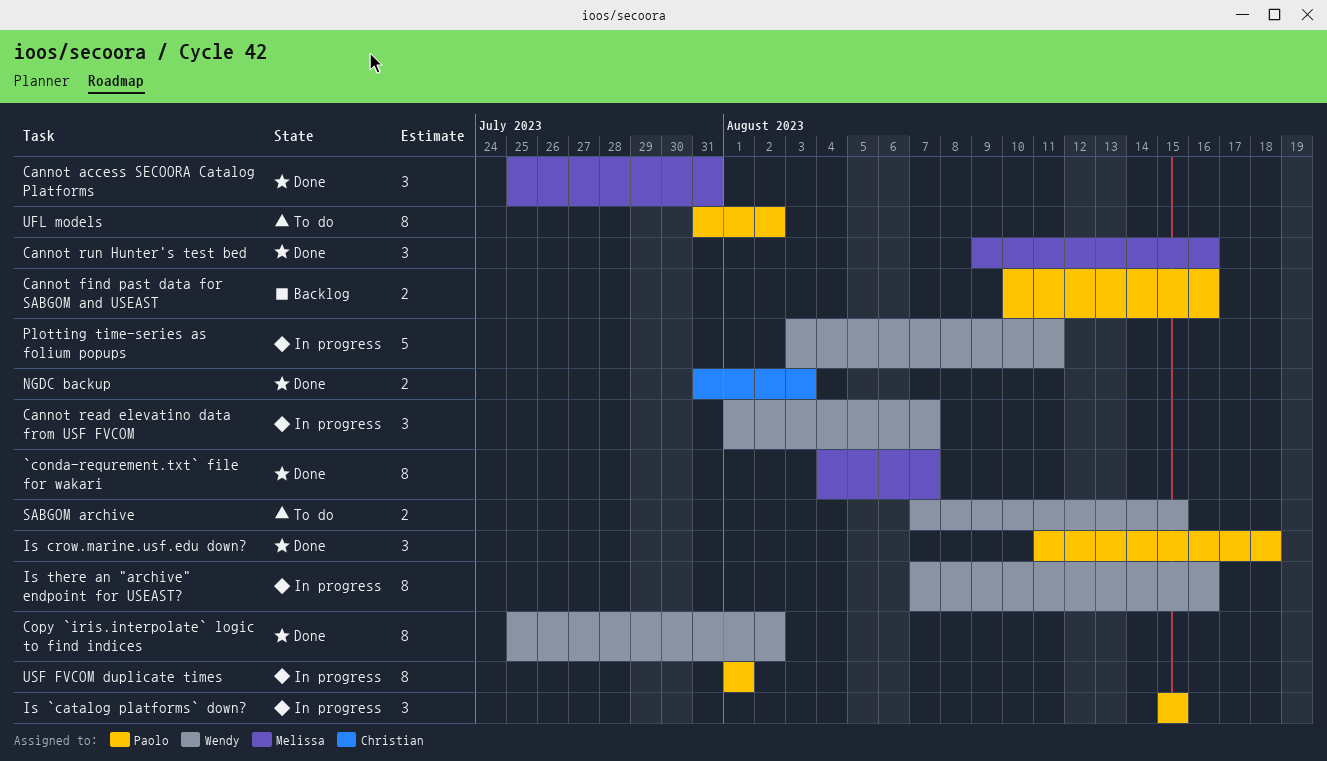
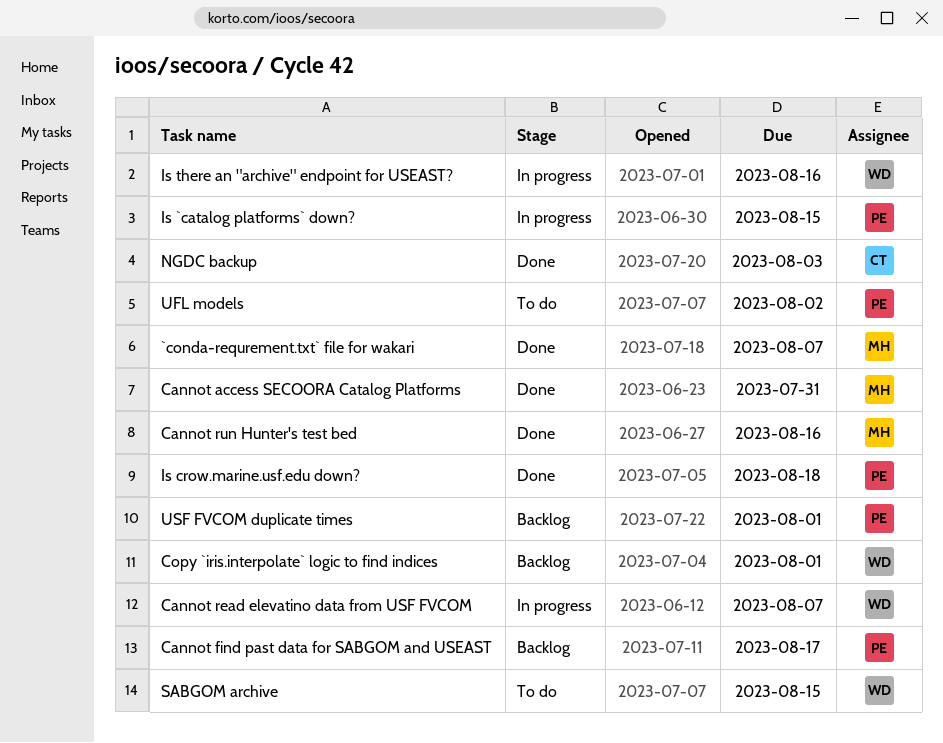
Cannot find past data for SABGOM and USEAST, due: Aug 16 -> Aug 17
Copy `iris.interpolate` logic to find indices, status: Done -> Backlog
Copy `iris.interpolate` logic to find indices, due: Aug 2 -> Aug 1
Plotting time-series as folium popups: present -> none
USF FVCOM duplicate times, status: In progress -> Backlog

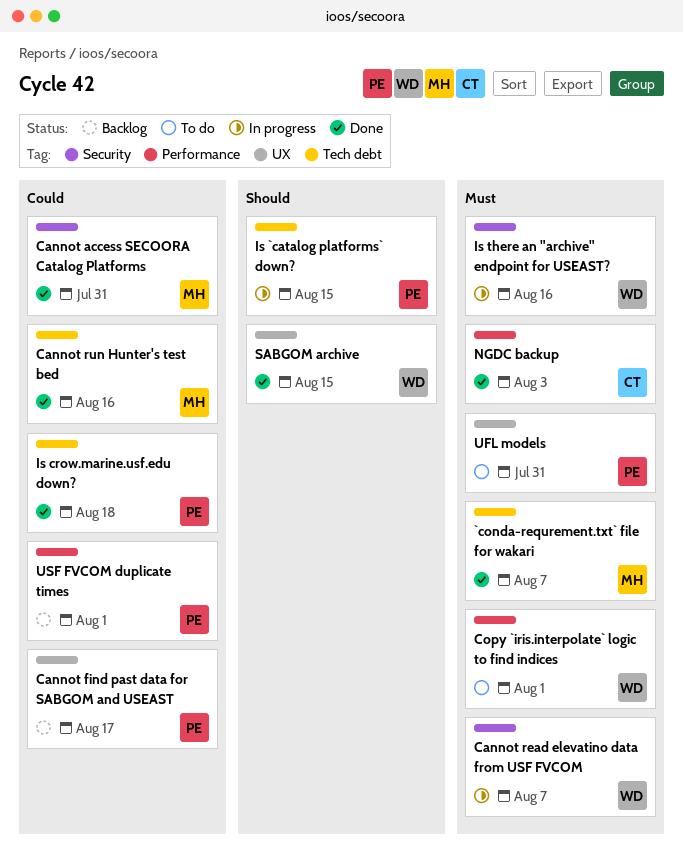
Copy `iris.interpolate` logic to find indices, status: Backlog -> To do
SABGOM archive, status: To do -> Done
UFL models, due: Aug 2 -> Jul 31

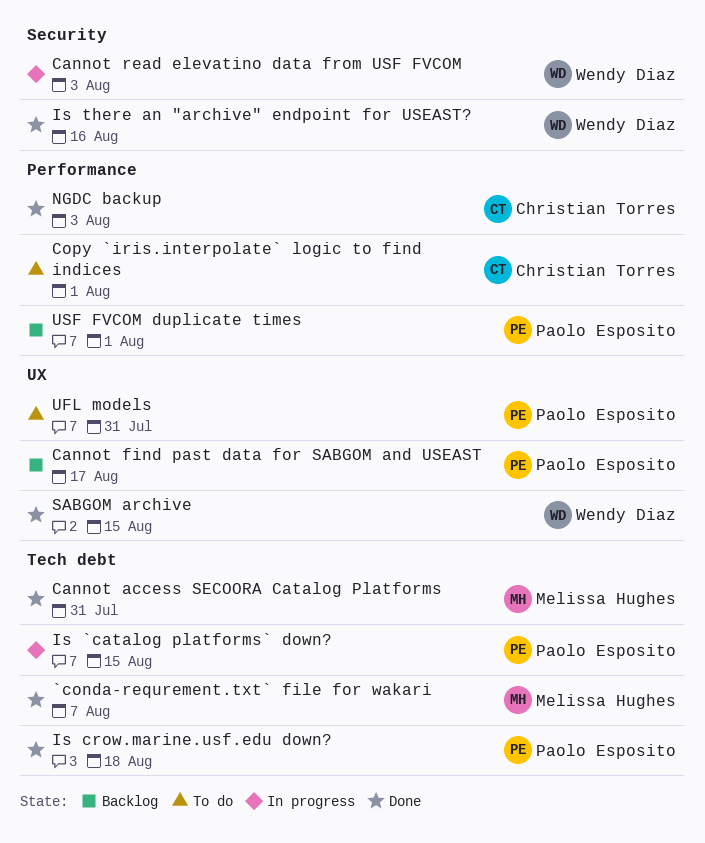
Cannot access SECOORA Catalog Platforms, label: Security -> Tech debt
Cannot read elevatino data from USF FVCOM, due: Aug 7 -> Aug 3
Cannot run Hunter's test bed: present -> none
Copy `iris.interpolate` logic to find indices, owner: Wendy Diaz -> Christian Torres
Is there an "archive" endpoint for USEAST?, status: In progress -> Done

